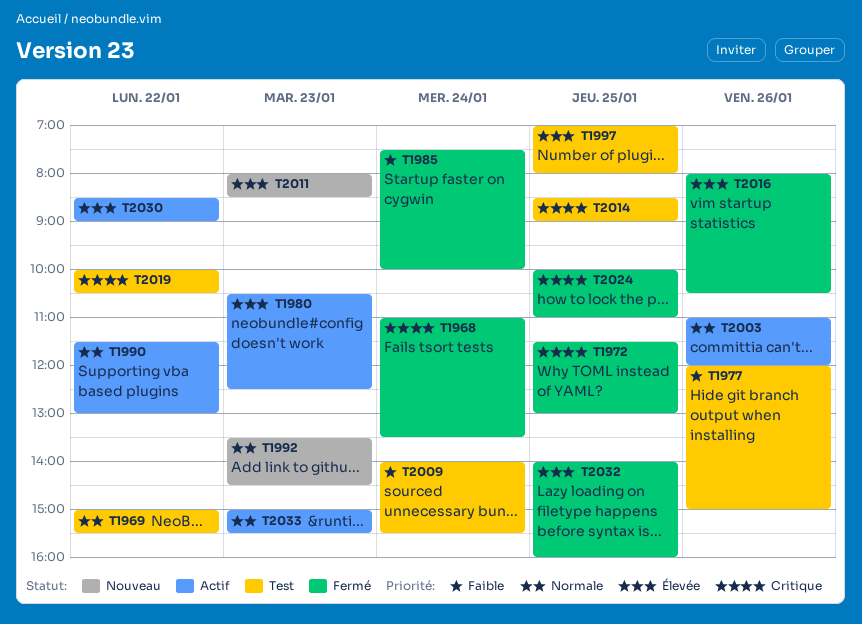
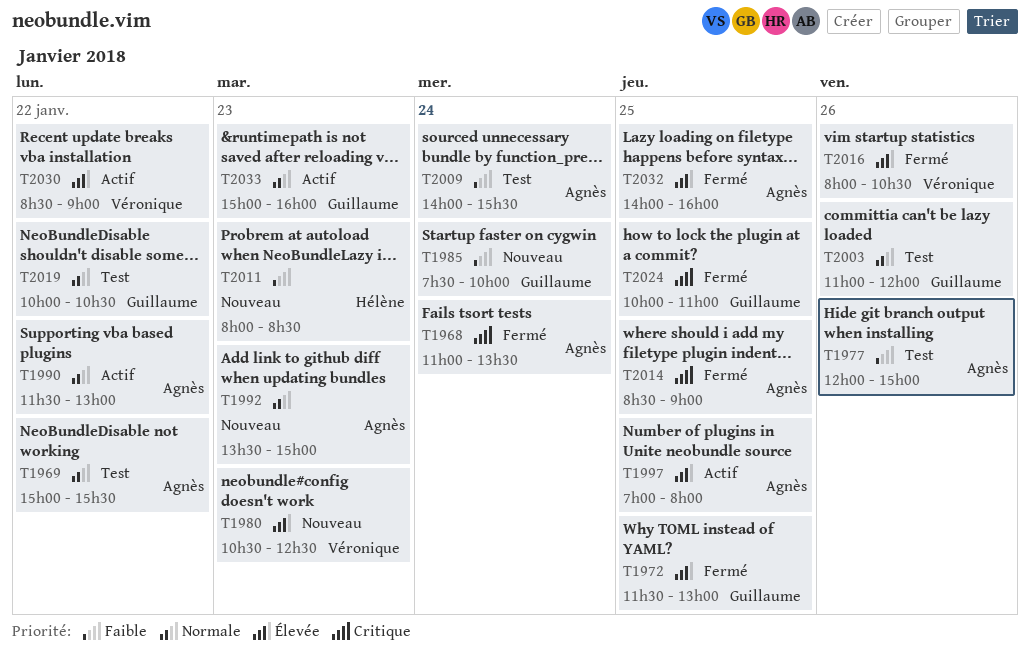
T1972, priority: Critique -> Élevée
T1980, status: Actif -> Nouveau
T1985, status: Fermé -> Nouveau
T1992, ends: 14:30 -> 15:00
T1997, status: Test -> Actif
T2003, status: Actif -> Test
T2011, priority: Élevée -> Faible
T2014, status: Test -> Fermé
T2019, priority: Critique -> Normale
T2033, ends: 15:30 -> 16:00

